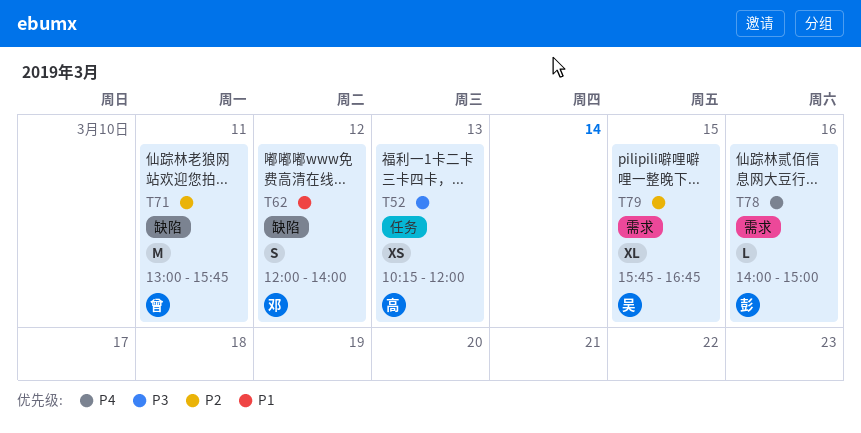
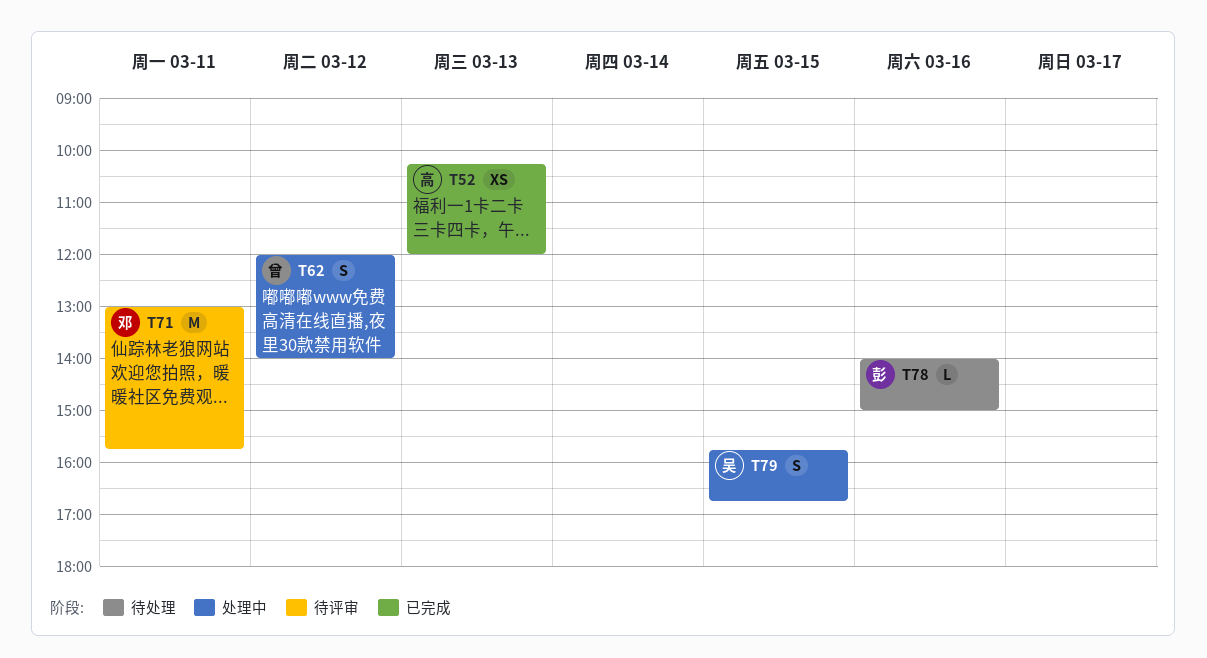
T62, owner: 邓 -> 曾
T71, owner: 曾 -> 邓
T79, estimate: XL -> S

